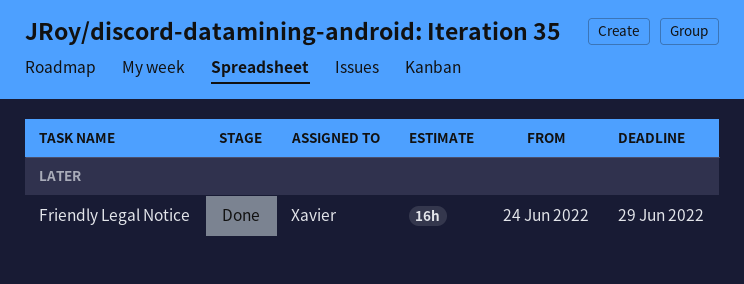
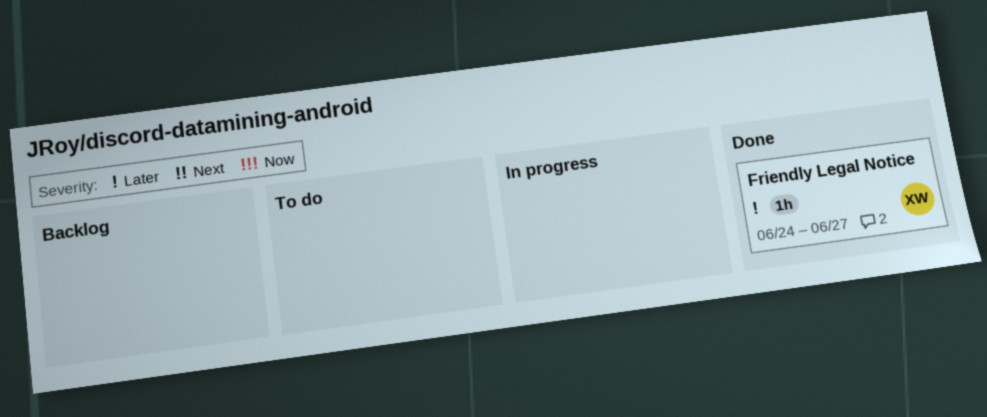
Friendly Legal Notice, estimate: 16h -> 1h
Friendly Legal Notice, due: Jun 29 -> Jun 27

